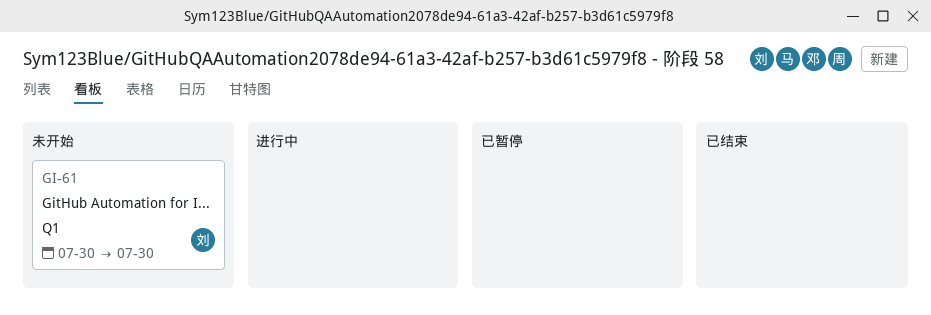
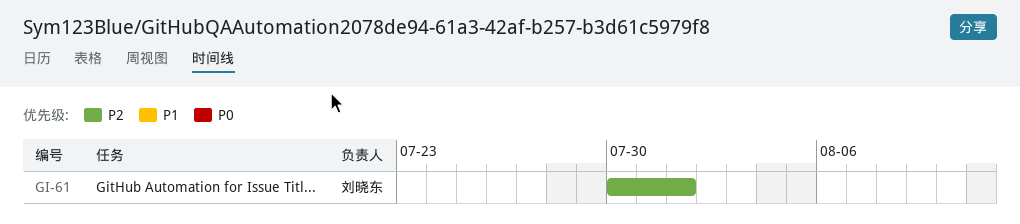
GI-61, due: Jul 30 -> Aug 1

